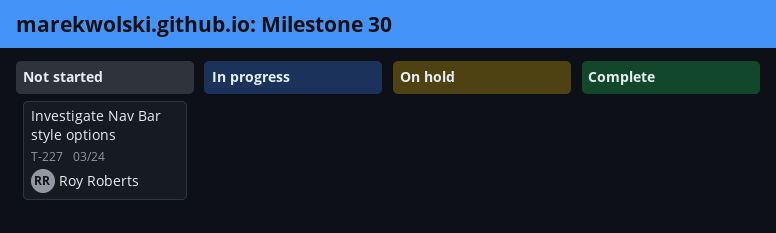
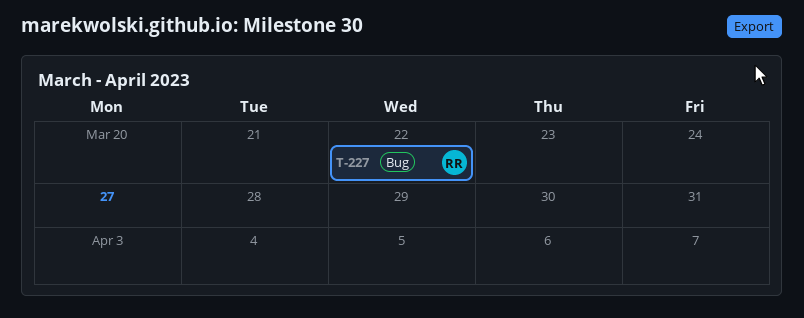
T-227, due: Mar 24 -> Mar 22

